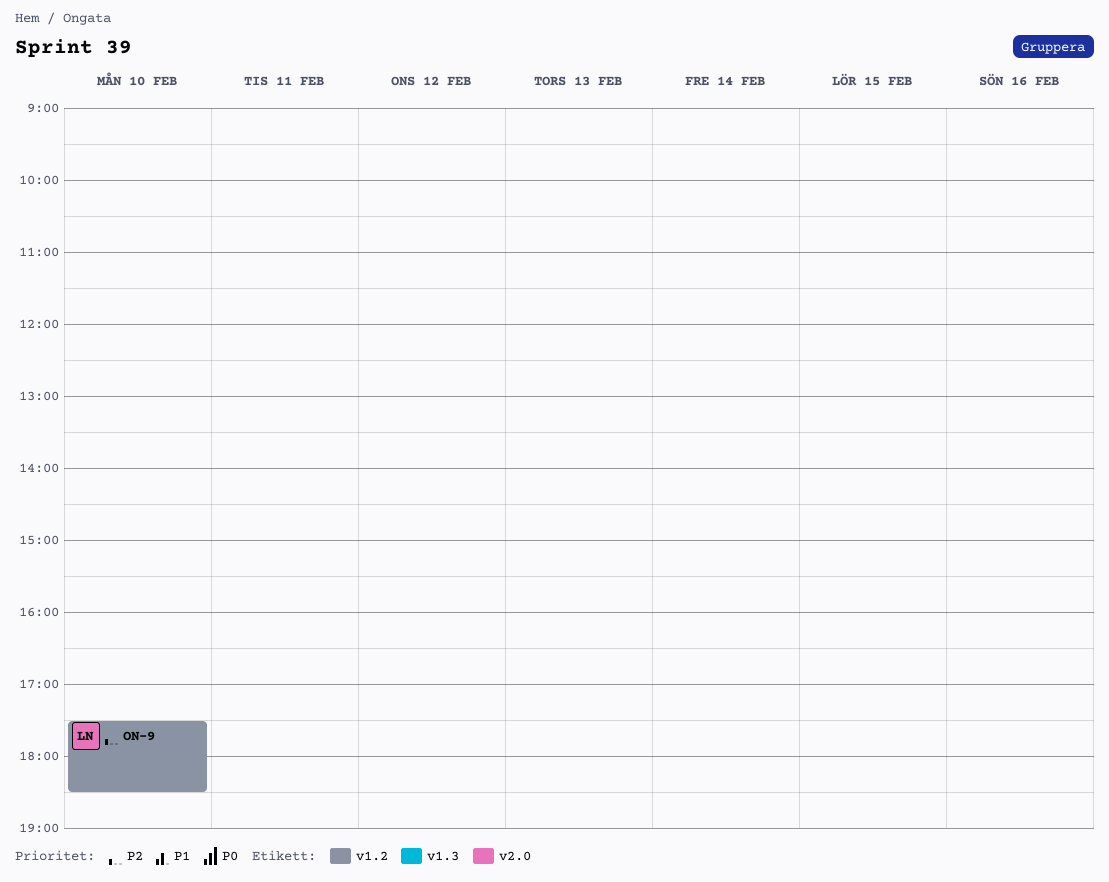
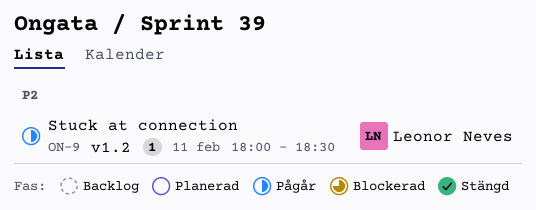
ON-9, day: Feb 10 -> Feb 11
ON-9, begins: 17:30 -> 18:00

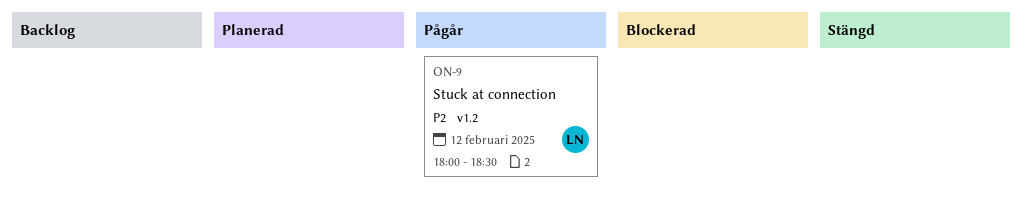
ON-9, day: Feb 11 -> Feb 12

